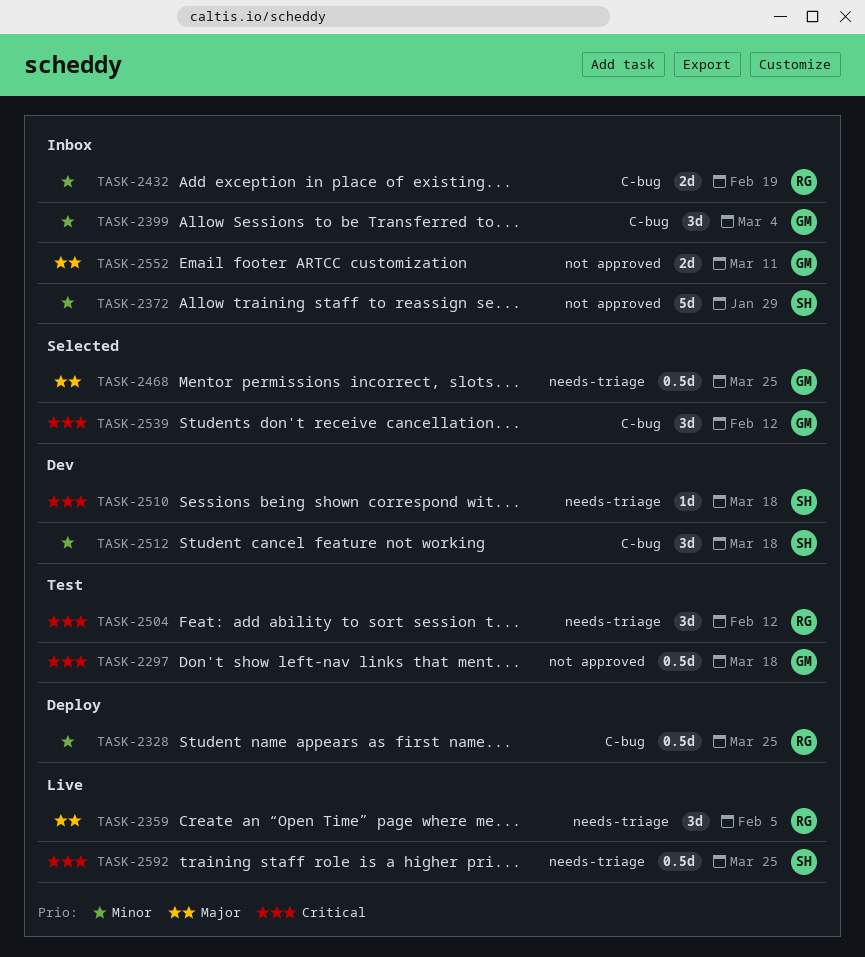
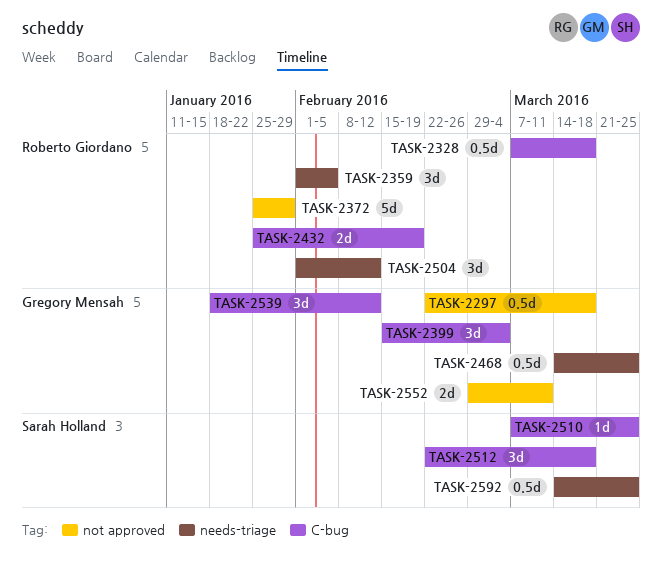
TASK-2328, due: Mar 25 -> Mar 18
TASK-2372, owner: Sarah Holland -> Roberto Giordano
TASK-2510, label: needs-triage -> C-bug
TASK-2510, due: Mar 18 -> Mar 25

